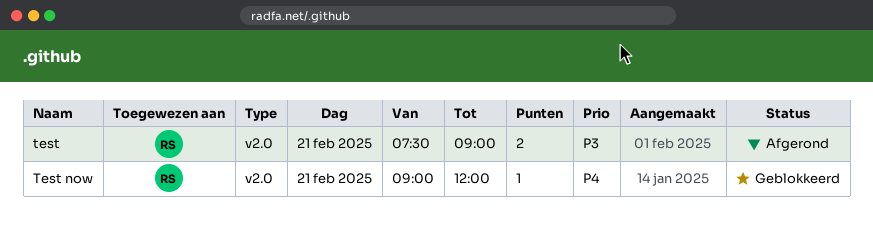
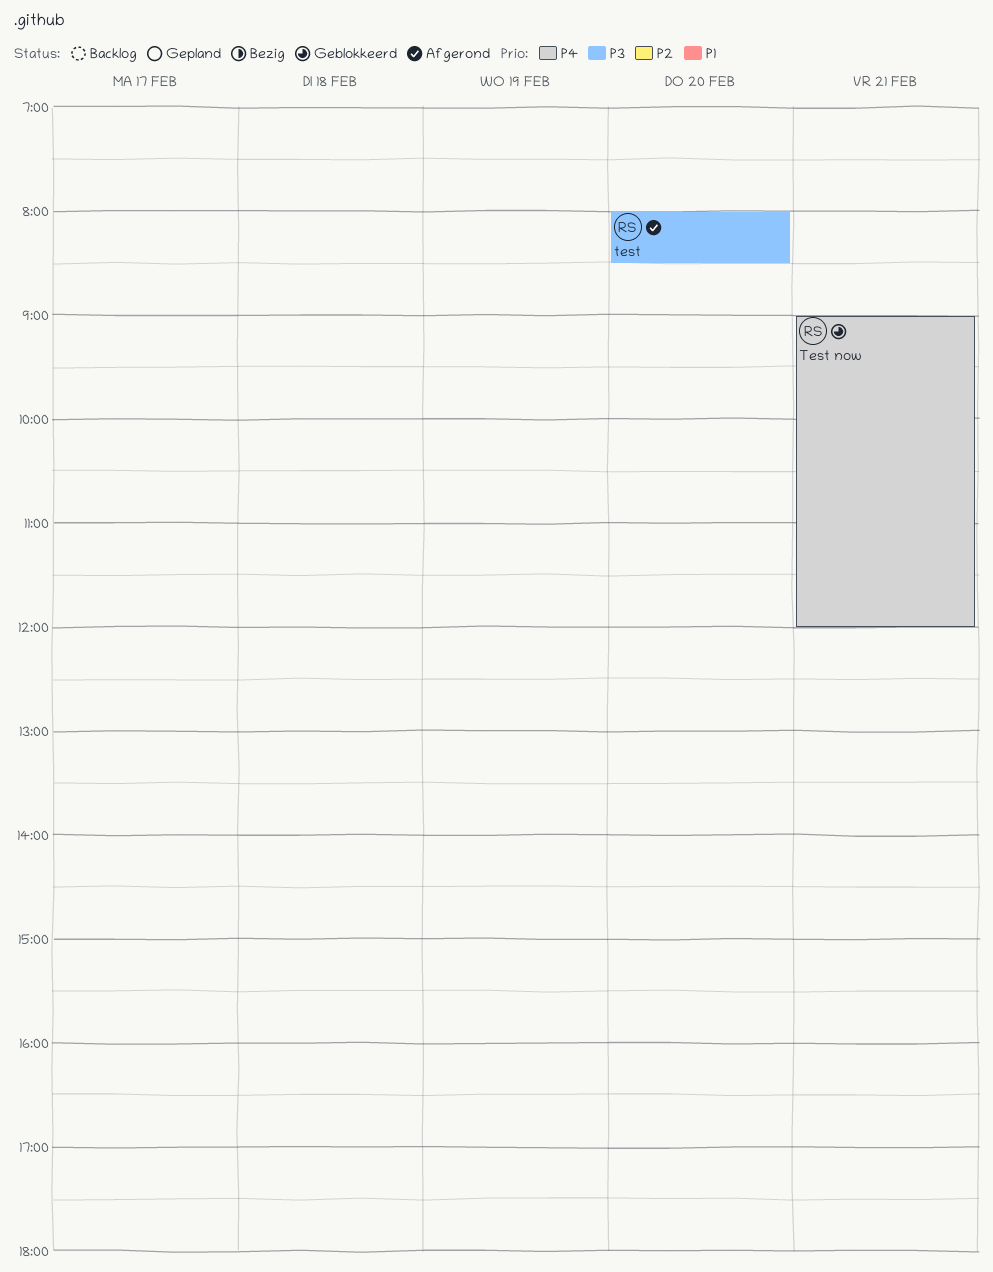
test, day: Feb 21 -> Feb 20
test, begins: 07:30 -> 08:00
test, ends: 09:00 -> 08:30

